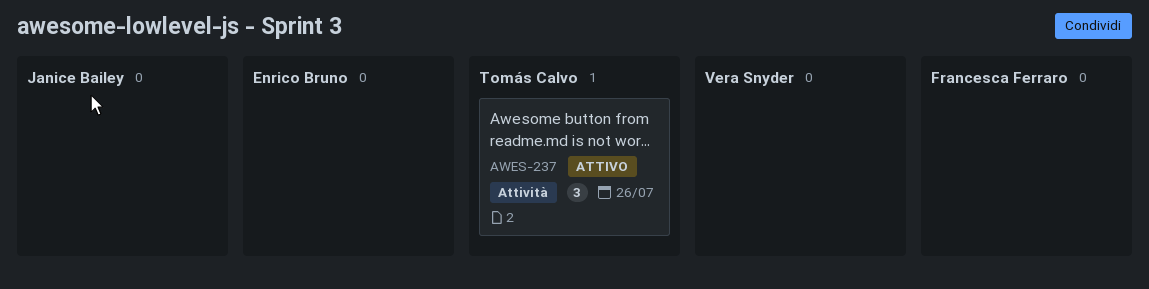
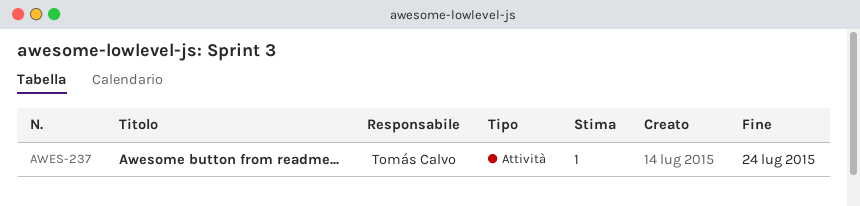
AWES-237, estimate: 3 -> 1
AWES-237, due: Jul 26 -> Jul 24

